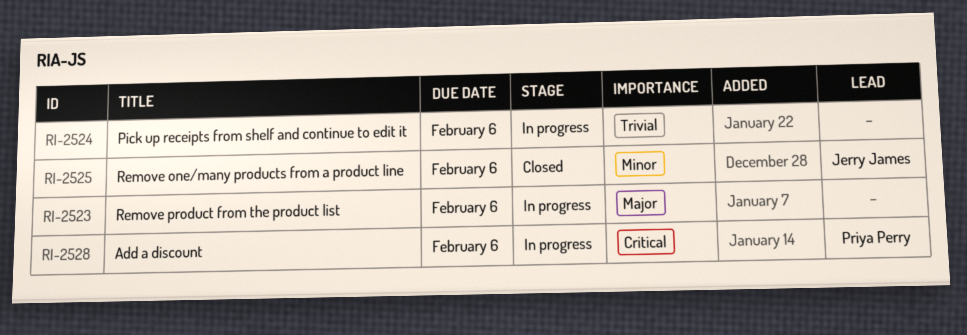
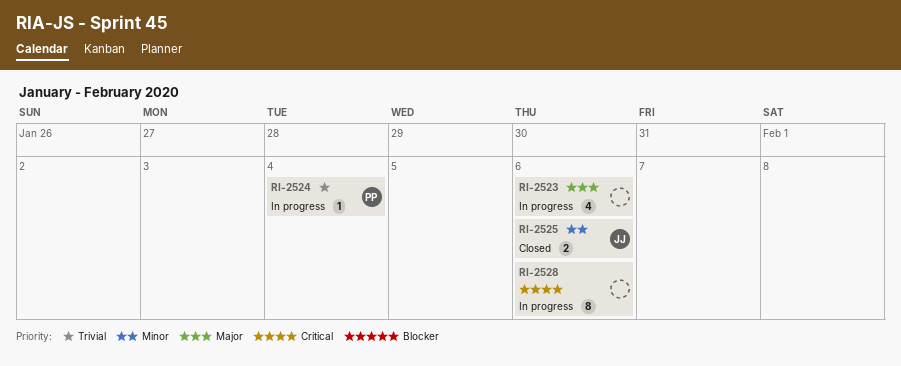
RI-2524, owner: none -> Priya Perry
RI-2524, due: Feb 6 -> Feb 4
RI-2528, owner: Priya Perry -> none

